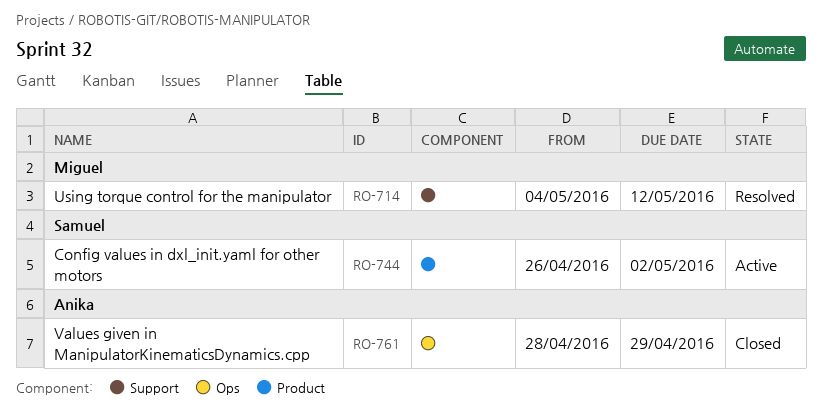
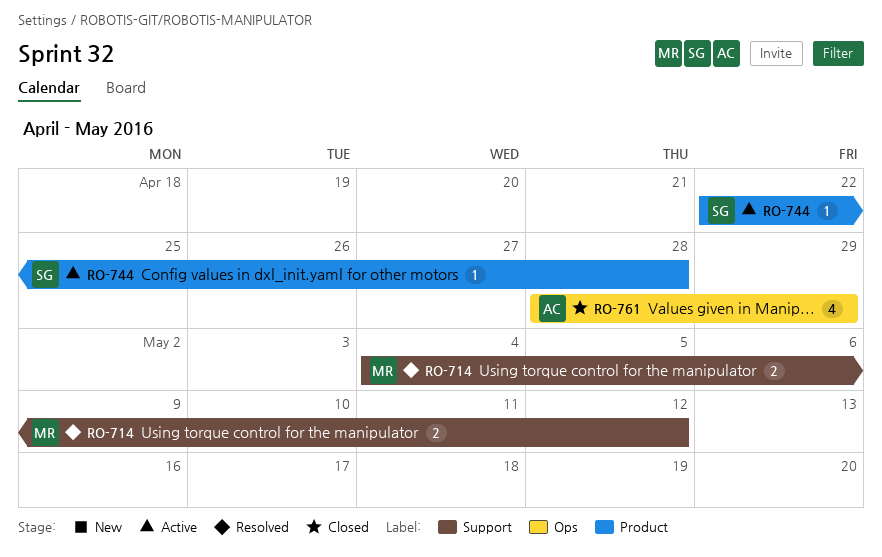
RO-744, start: Apr 26 -> Apr 22
RO-744, due: May 2 -> Apr 28

